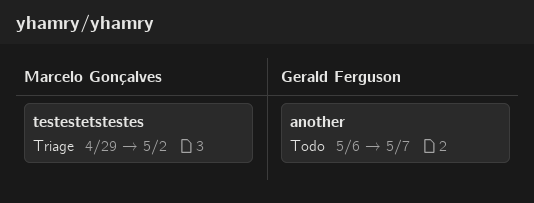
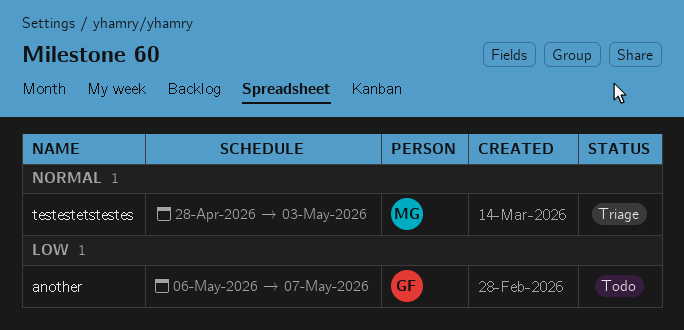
testestetstestes, start: Apr 29 -> Apr 28
testestetstestes, due: May 2 -> May 3

